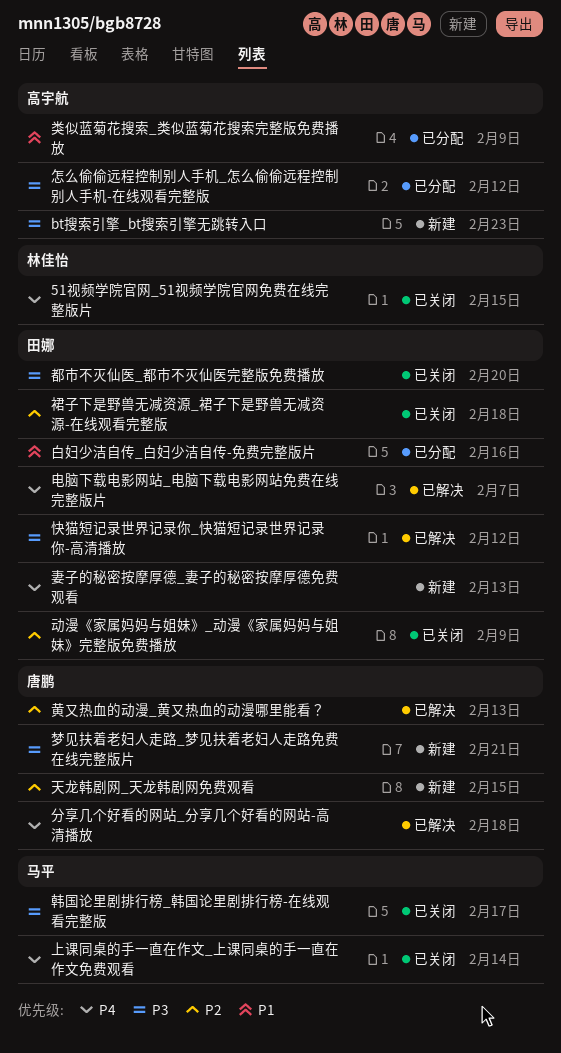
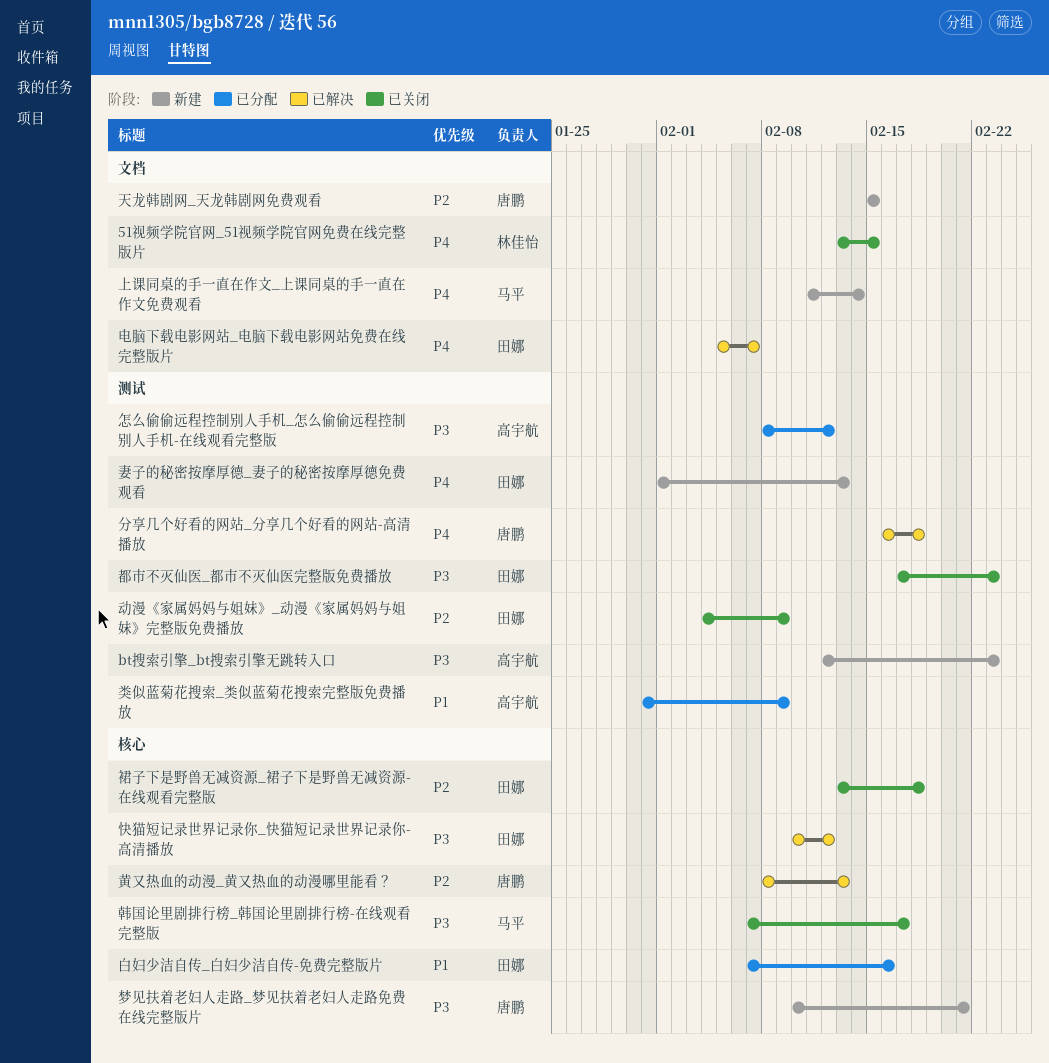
上课同桌的手一直在作文_上课同桌的手一直在作文免费观看, status: 已关闭 -> 新建
都市不灭仙医_都市不灭仙医完整版免费播放, due: Feb 20 -> Feb 23

